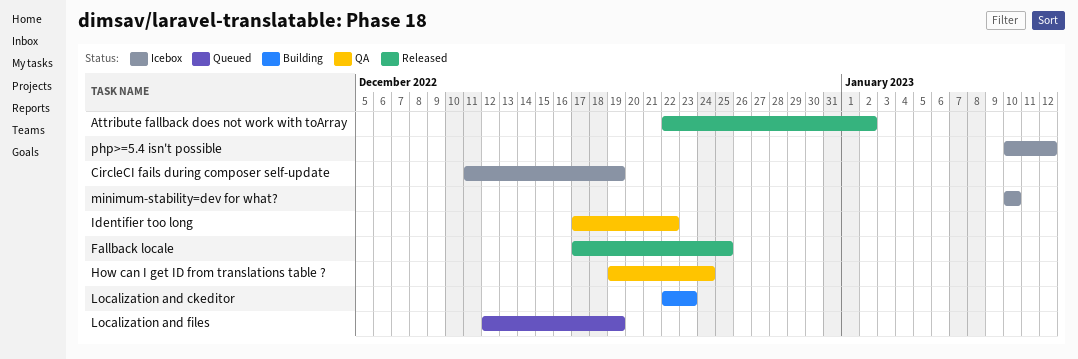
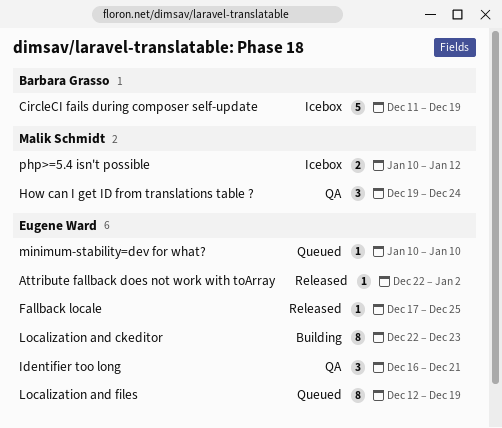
Identifier too long, start: Dec 17 -> Dec 16
Identifier too long, due: Dec 22 -> Dec 21
minimum-stability=dev for what?, status: Icebox -> Queued

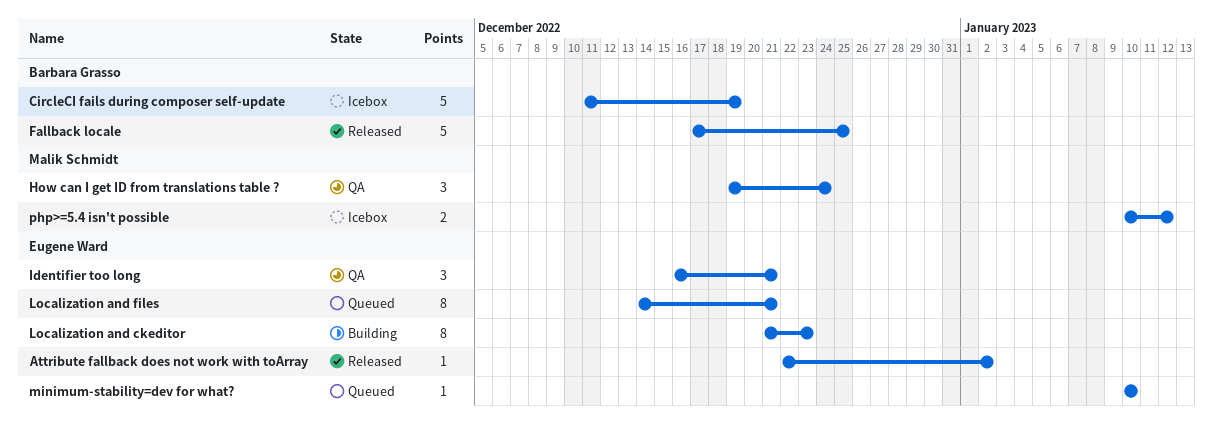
Fallback locale, owner: Eugene Ward -> Barbara Grasso
Fallback locale, estimate: 1 -> 5
Localization and ckeditor, start: Dec 22 -> Dec 21
Localization and files, start: Dec 12 -> Dec 14
Localization and files, due: Dec 19 -> Dec 21

